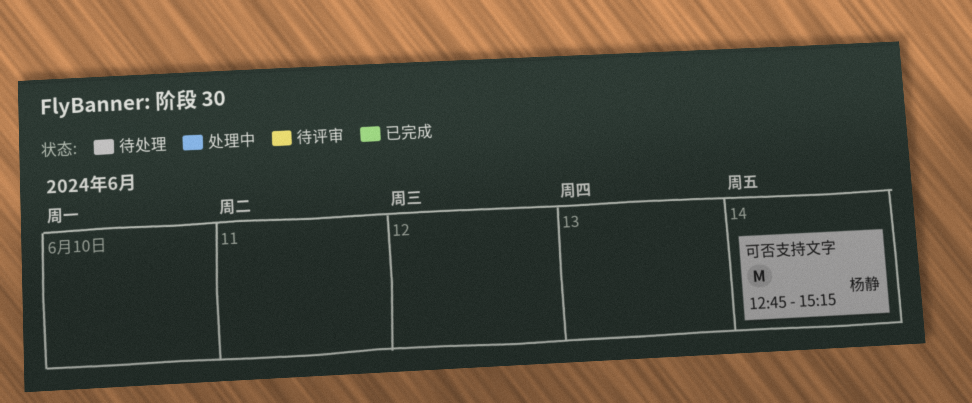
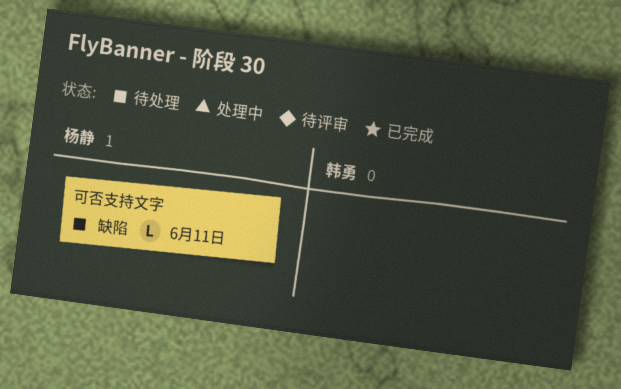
可否支持文字, estimate: M -> L
可否支持文字, day: Jun 14 -> Jun 11

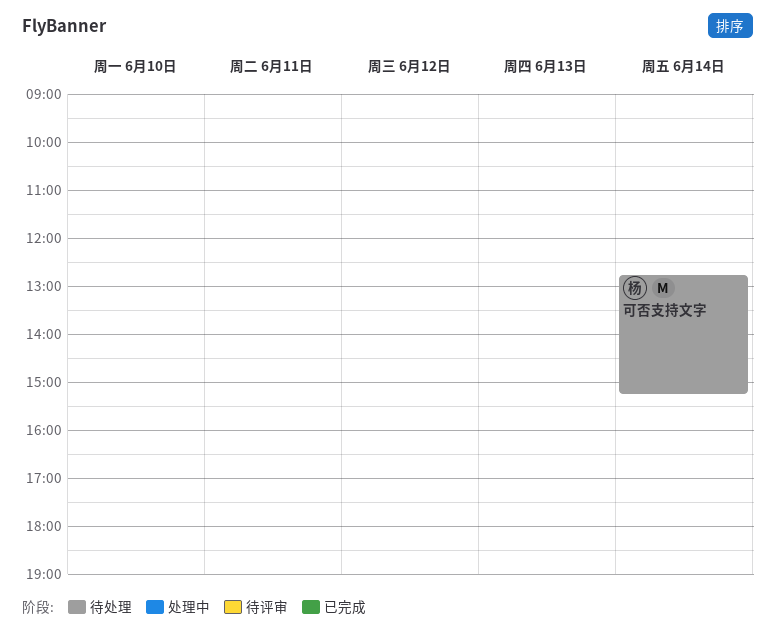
可否支持文字, estimate: L -> M
可否支持文字, day: Jun 11 -> Jun 14

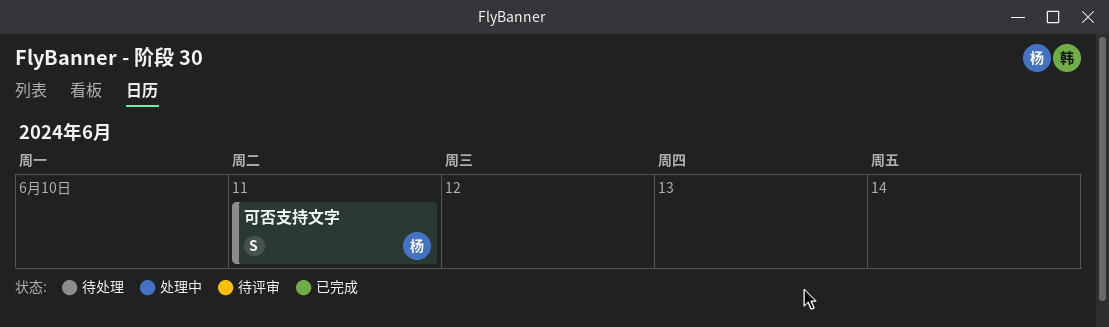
可否支持文字, estimate: M -> S
可否支持文字, day: Jun 14 -> Jun 11

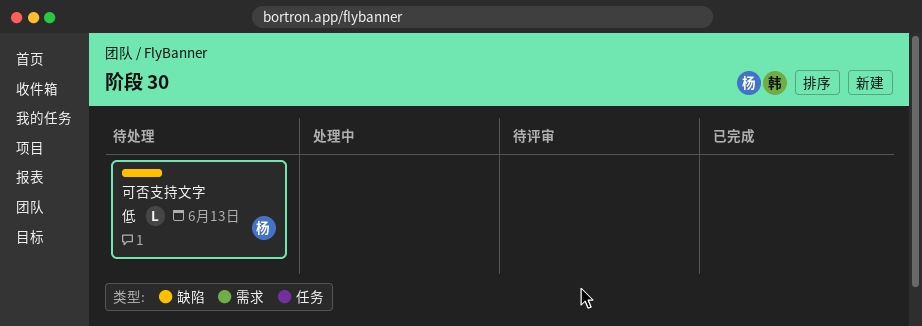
可否支持文字, estimate: S -> L
可否支持文字, day: Jun 11 -> Jun 13

